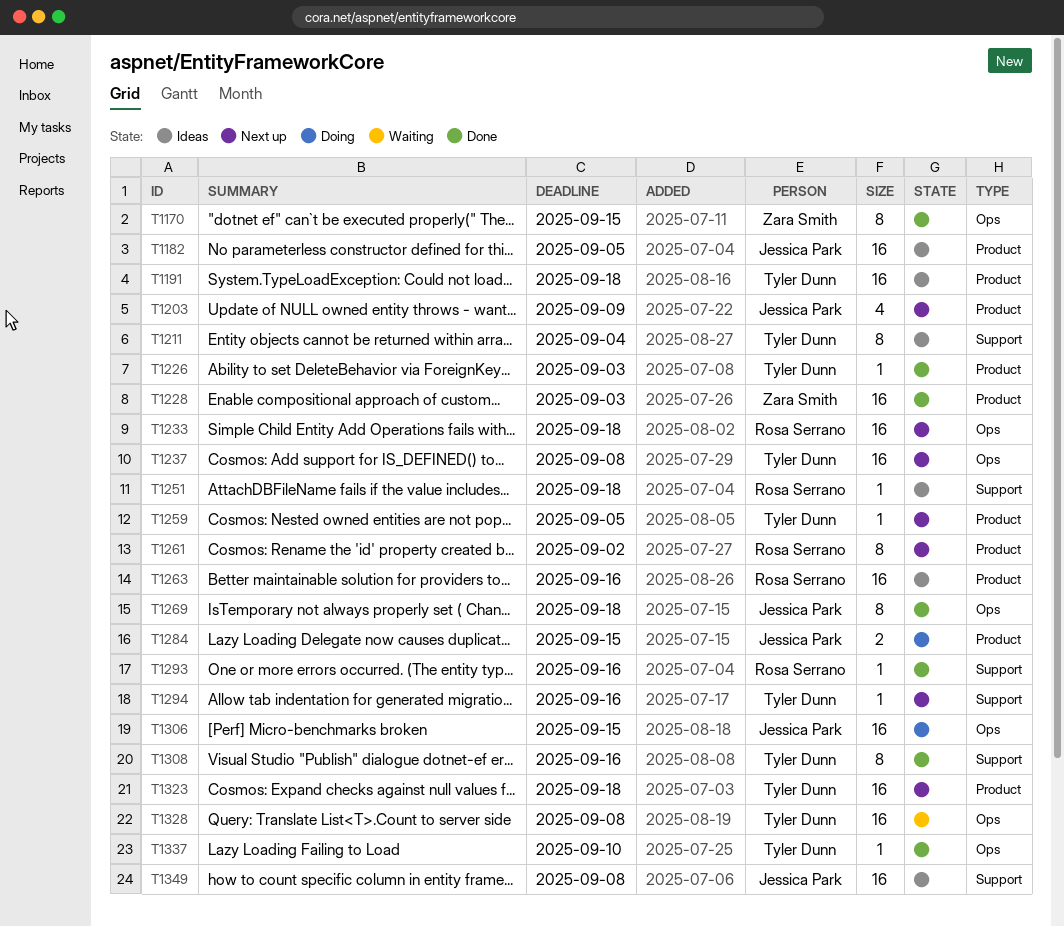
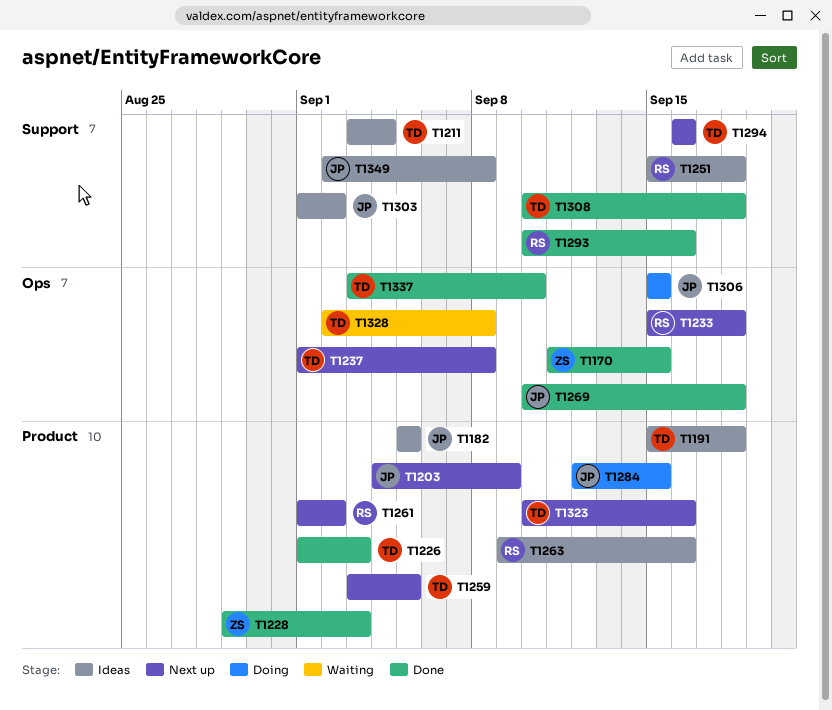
T1303: none -> present
T1308, due: Sep 16 -> Sep 18
T1323, due: Sep 18 -> Sep 16

